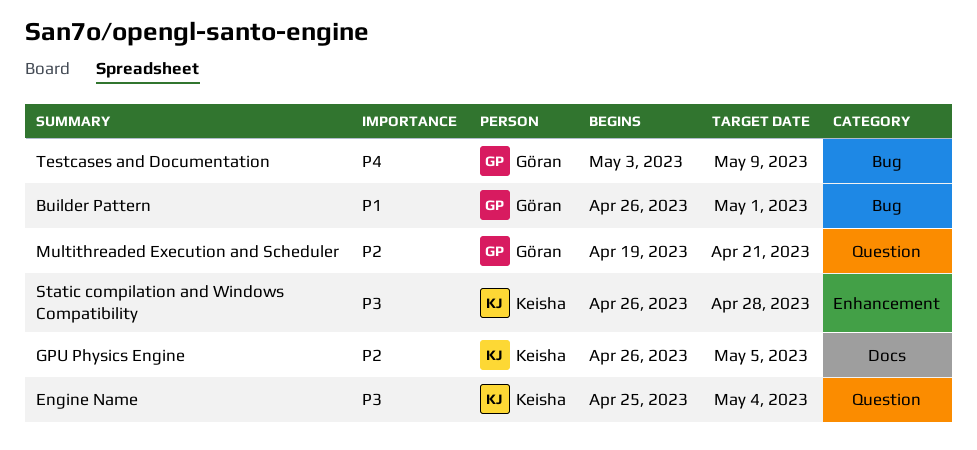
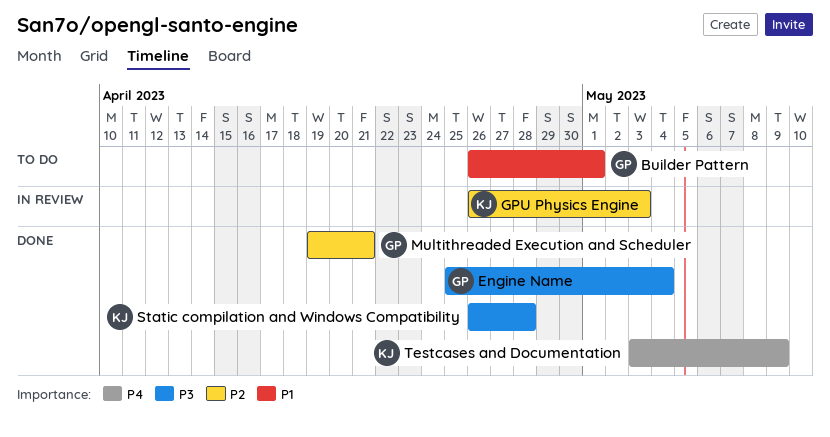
Engine Name, owner: Keisha -> Göran
GPU Physics Engine, due: May 5 -> May 3
Testcases and Documentation, owner: Göran -> Keisha

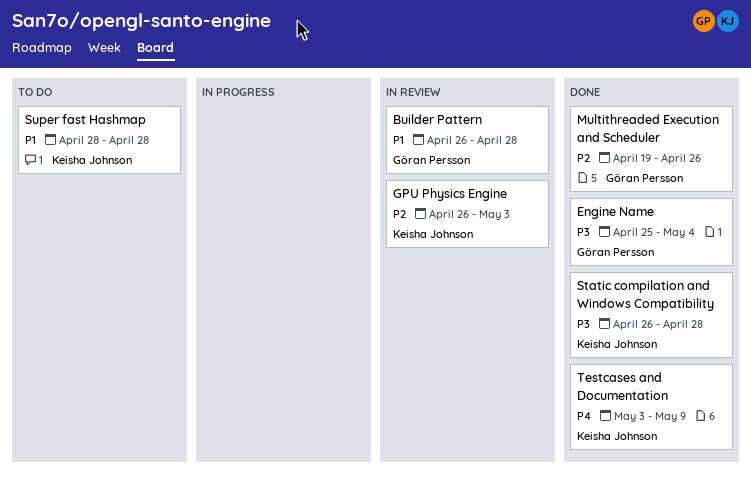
Builder Pattern, status: To do -> In review
Builder Pattern, due: May 1 -> Apr 28
Multithreaded Execution and Scheduler, due: Apr 21 -> Apr 26
Super fast Hashmap: none -> present

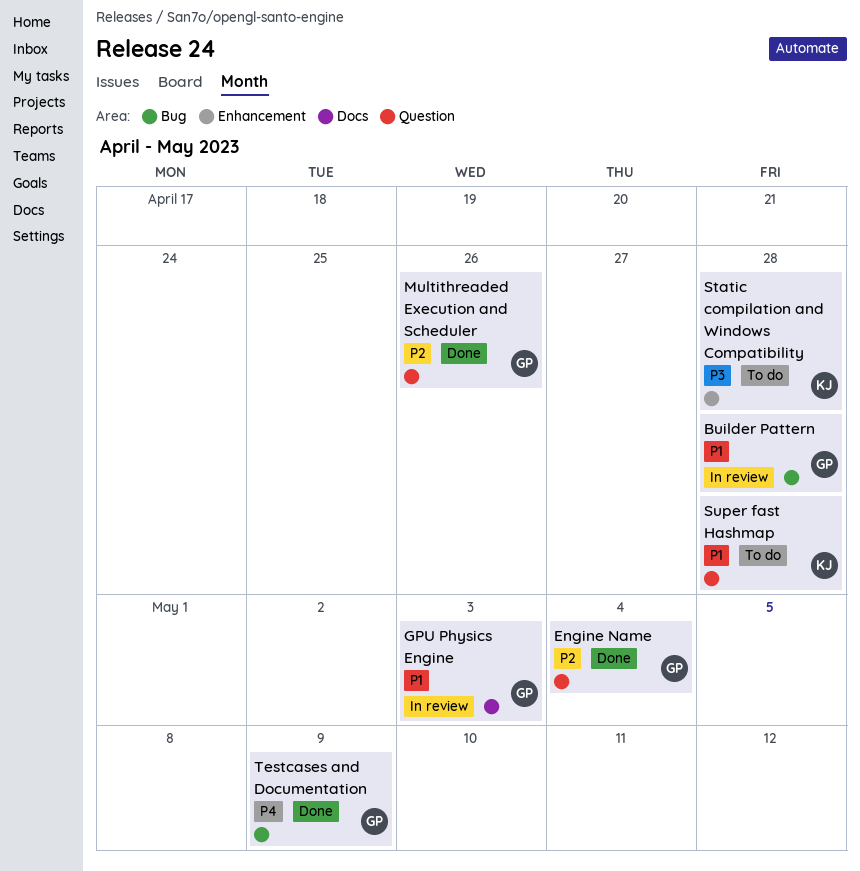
Engine Name, priority: P3 -> P2
GPU Physics Engine, owner: Keisha Johnson -> Göran Persson
GPU Physics Engine, priority: P2 -> P1
Static compilation and Windows Compatibility, status: Done -> To do
Testcases and Documentation, owner: Keisha Johnson -> Göran Persson

